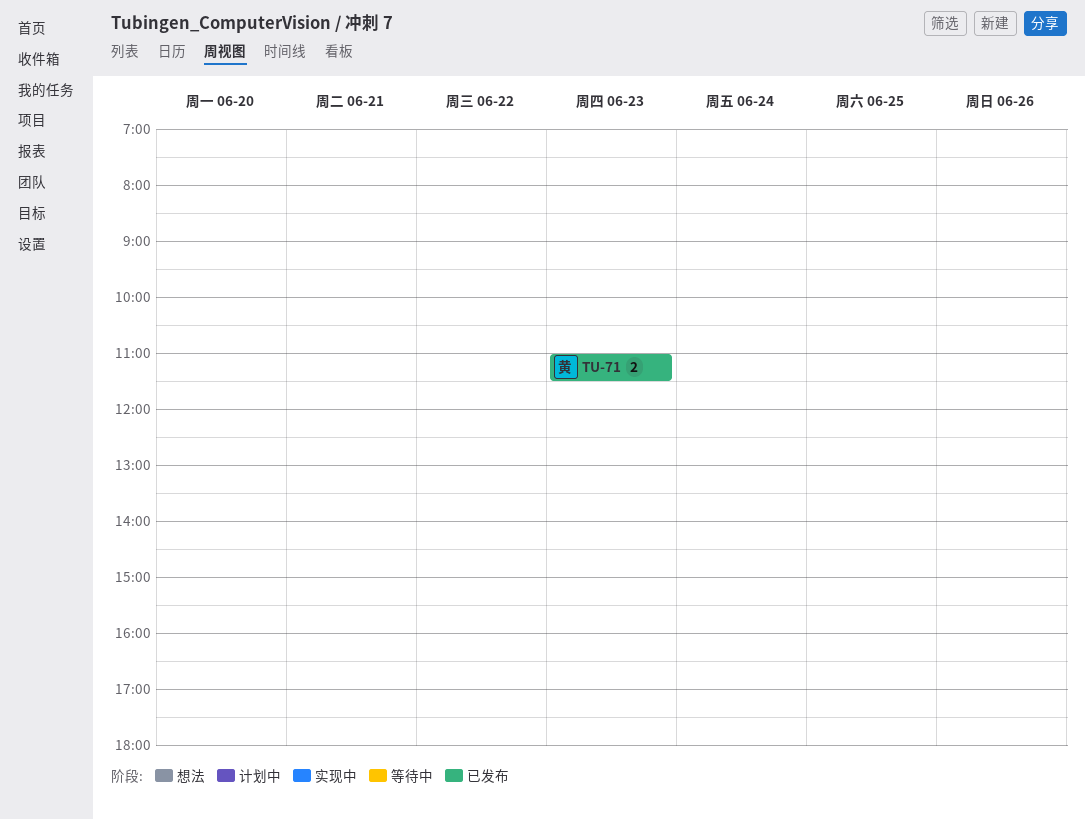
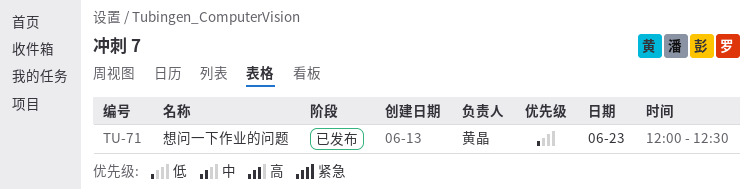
TU-71, begins: 11:00 -> 12:00
TU-71, ends: 11:30 -> 12:30

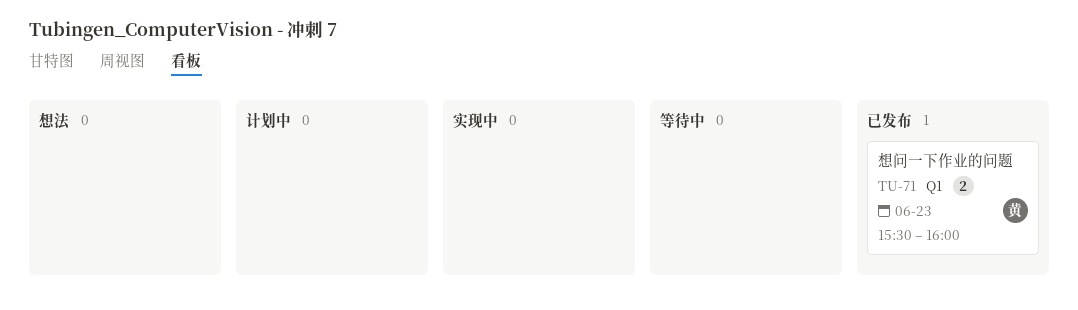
TU-71, begins: 12:00 -> 15:30
TU-71, ends: 12:30 -> 16:00

